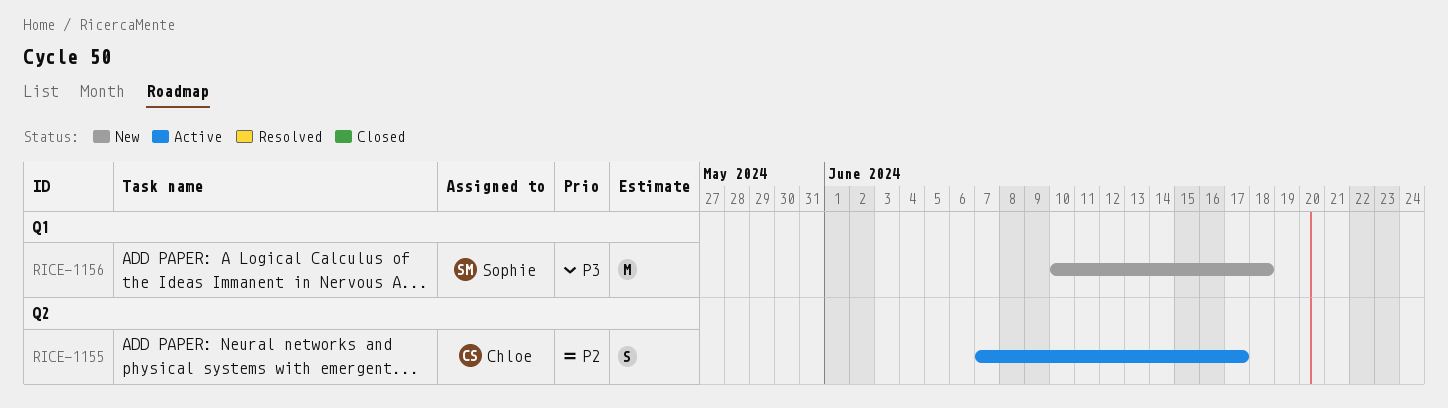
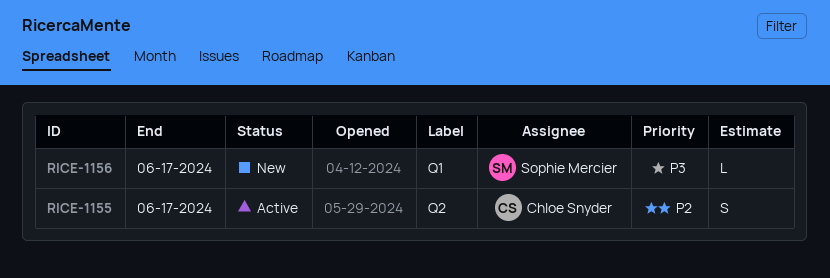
RICE-1156, estimate: M -> L
RICE-1156, due: Jun 18 -> Jun 17

